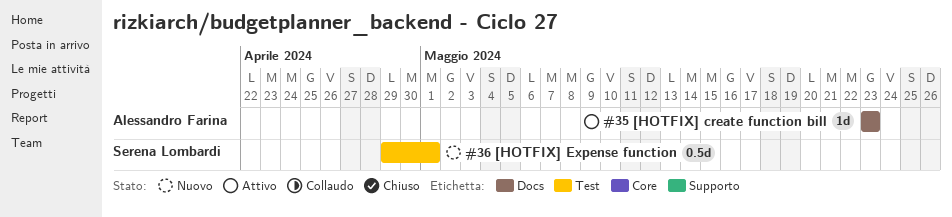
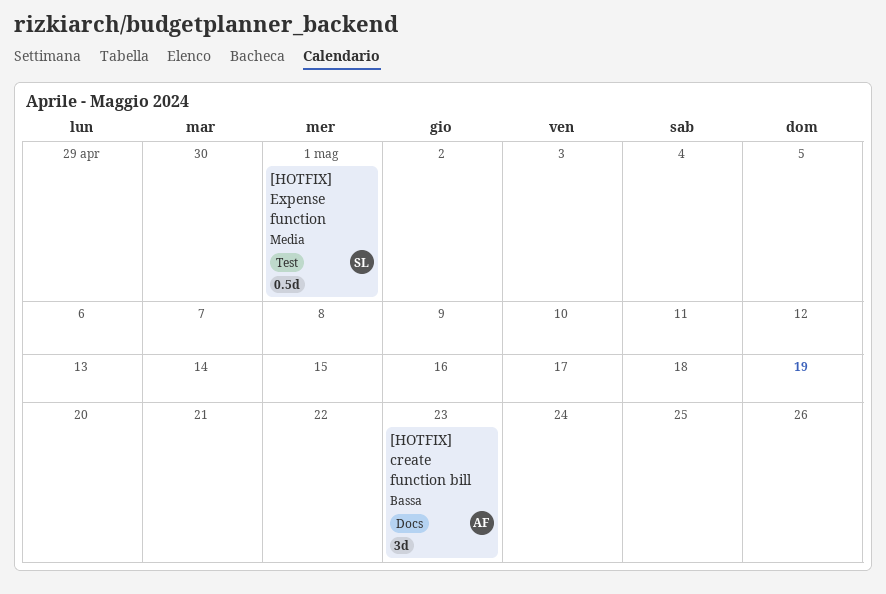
[HOTFIX] create function bill, estimate: 1d -> 3d

